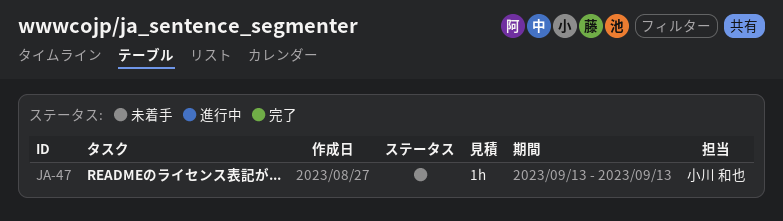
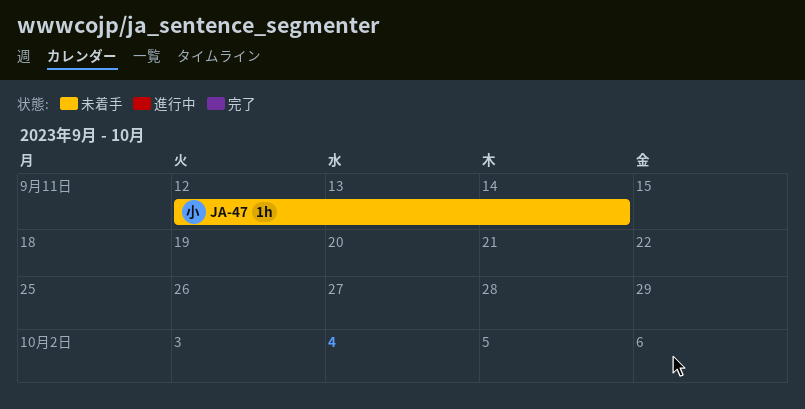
JA-47, start: Sep 13 -> Sep 12
JA-47, due: Sep 13 -> Sep 14

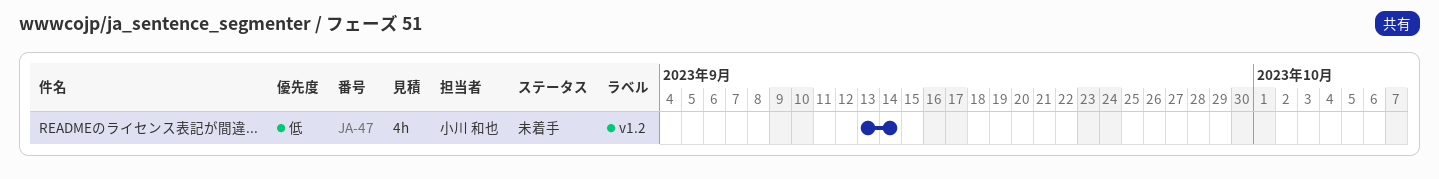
JA-47, estimate: 1h -> 4h
JA-47, start: Sep 12 -> Sep 13

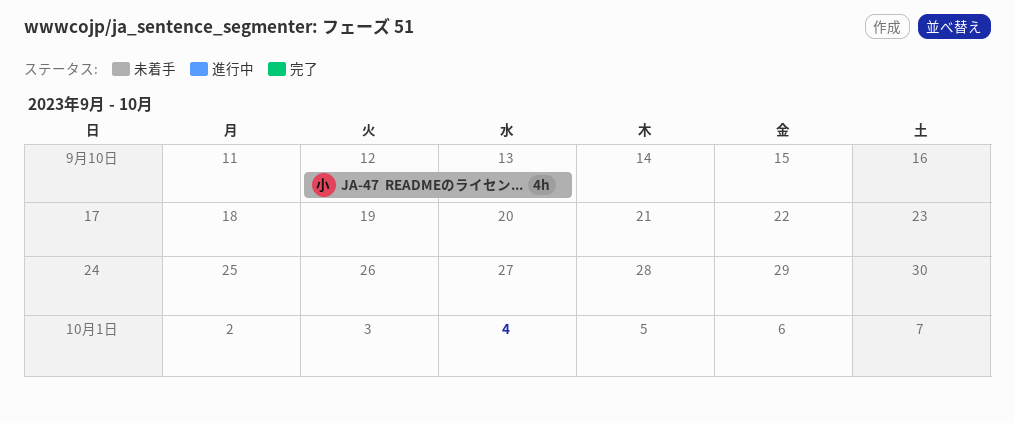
JA-47, start: Sep 13 -> Sep 12
JA-47, due: Sep 14 -> Sep 13

